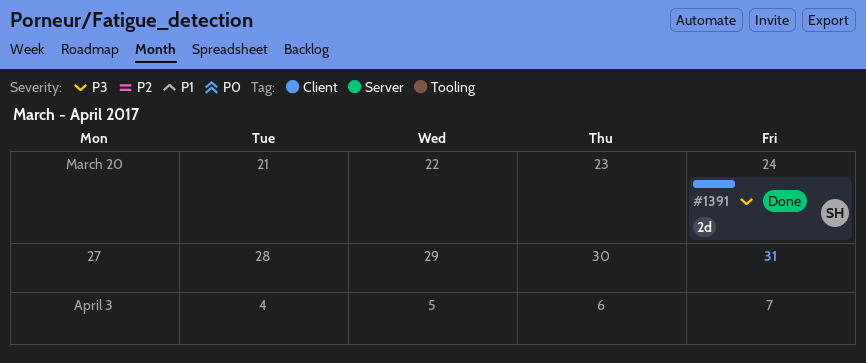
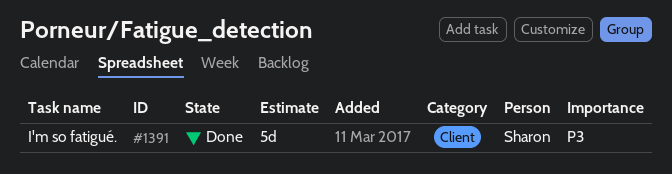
#1391, estimate: 2d -> 5d

